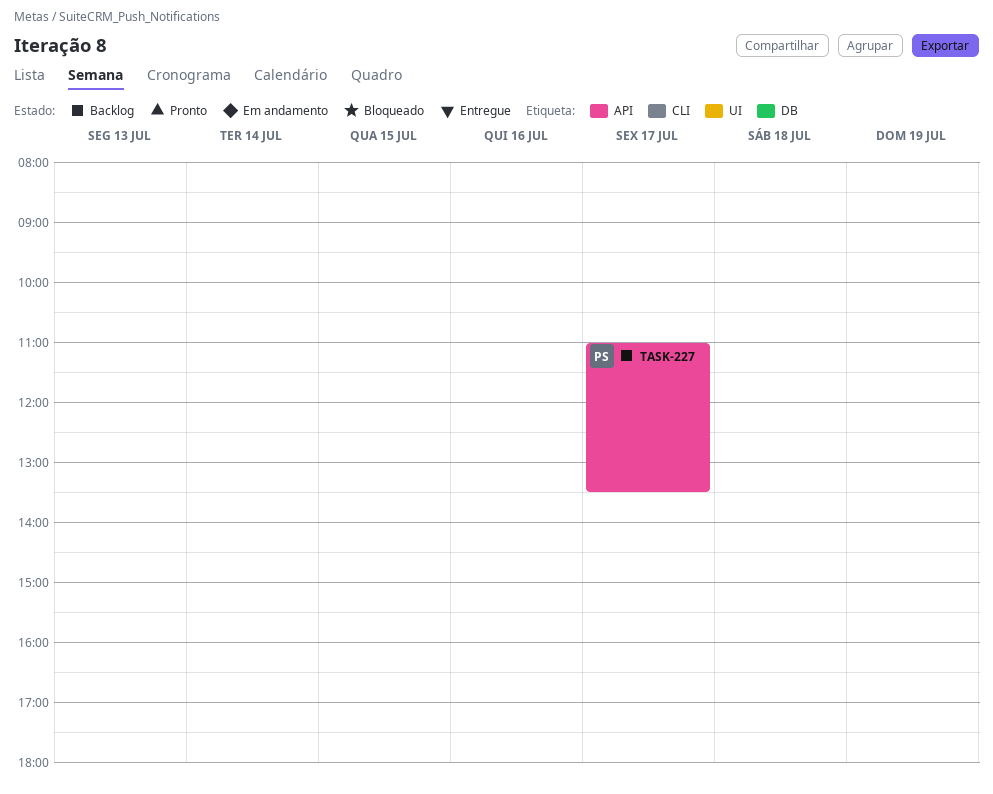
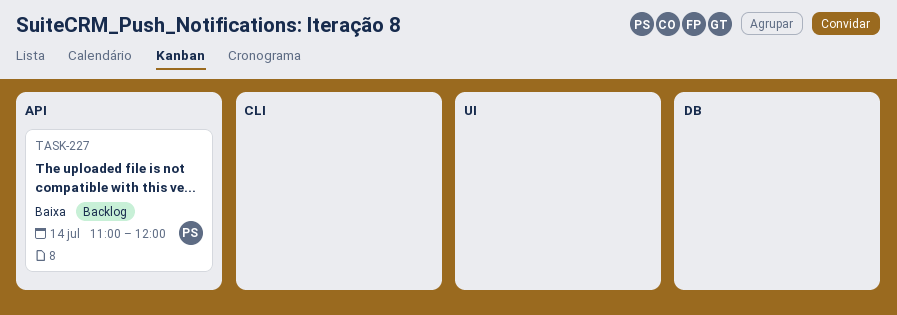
TASK-227, day: Jul 17 -> Jul 14
TASK-227, ends: 13:30 -> 12:00

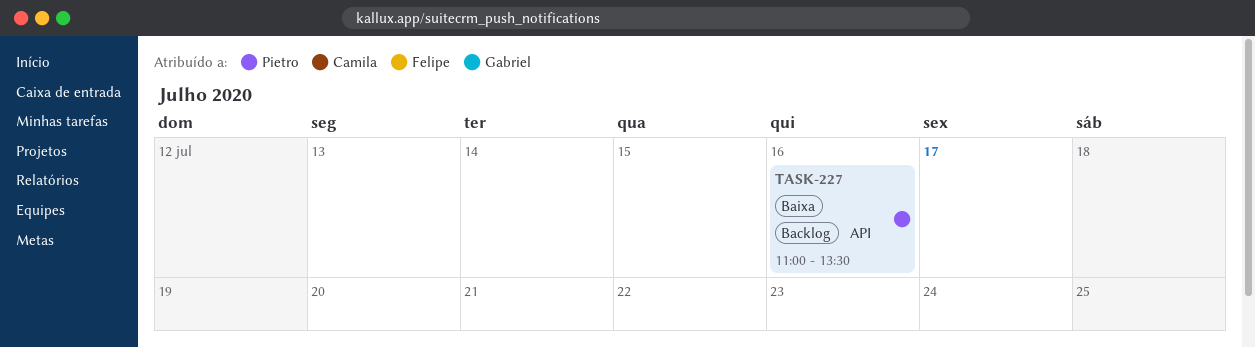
TASK-227, day: Jul 14 -> Jul 16
TASK-227, ends: 12:00 -> 13:30

